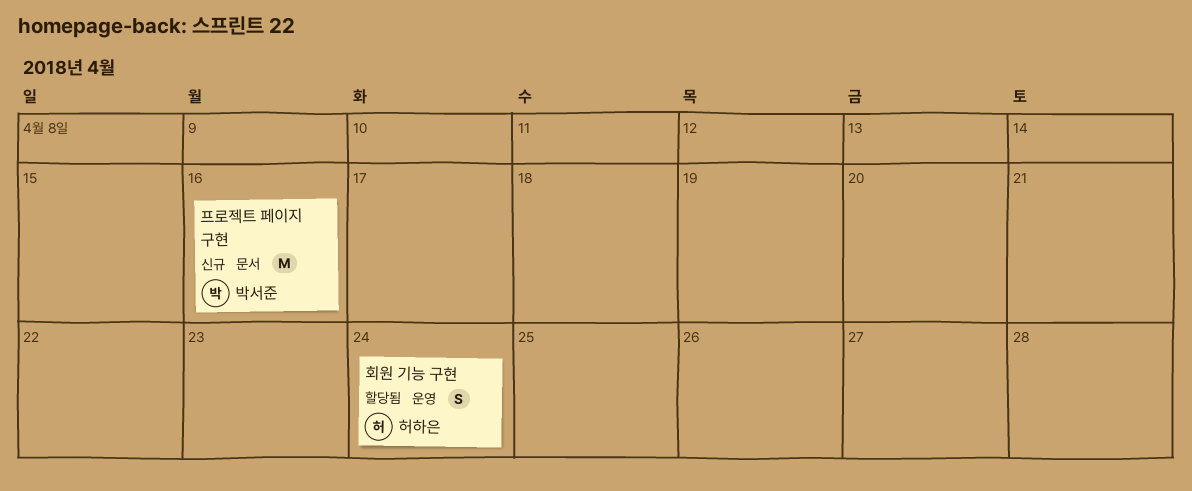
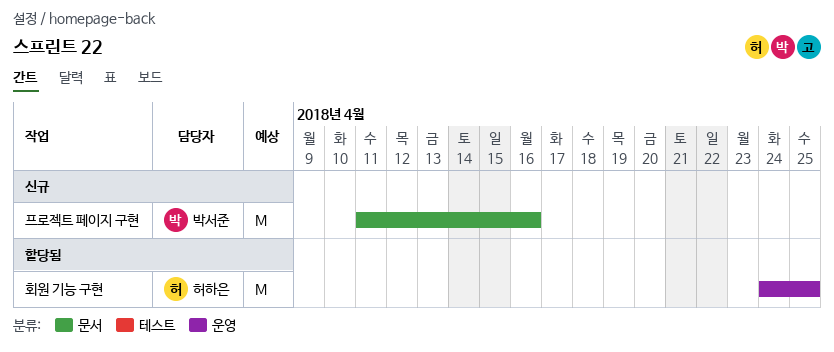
회원 기능 구현, estimate: S -> M
회원 기능 구현, due: Apr 24 -> Apr 25

